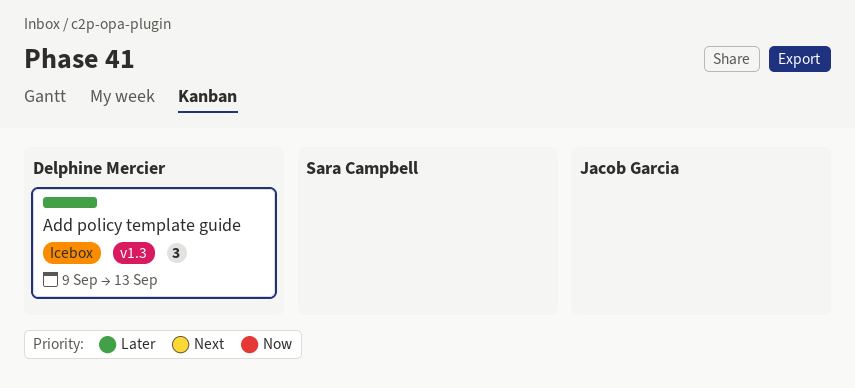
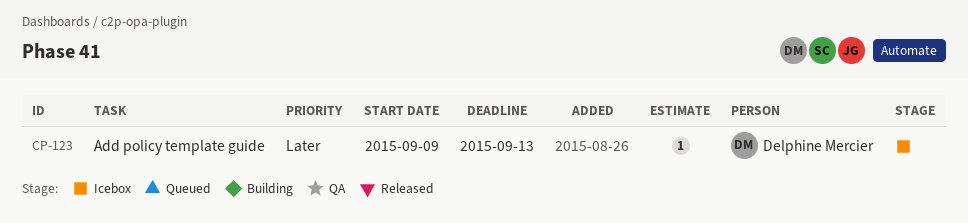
Add policy template guide, estimate: 3 -> 1

